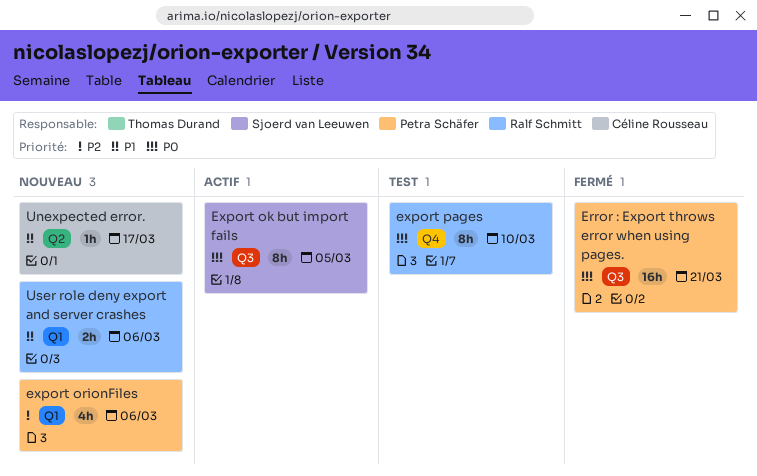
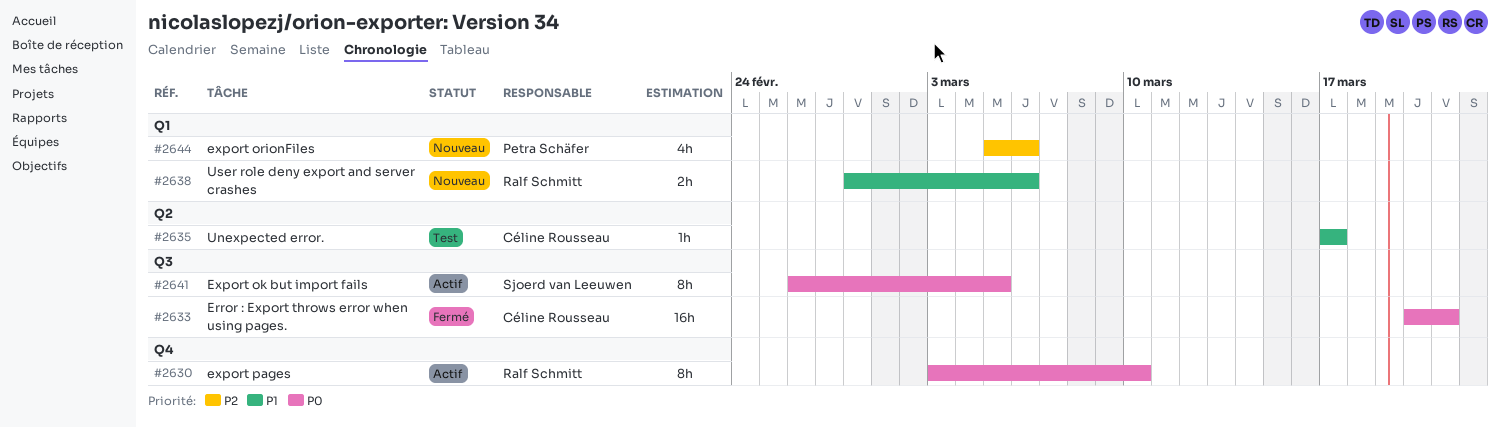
Error : Export throws error when using pages., owner: Petra Schäfer -> Céline Rousseau
export pages, status: Test -> Actif
Unexpected error., status: Nouveau -> Test

